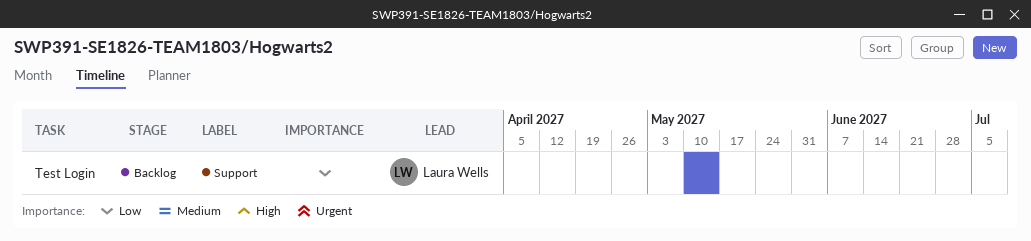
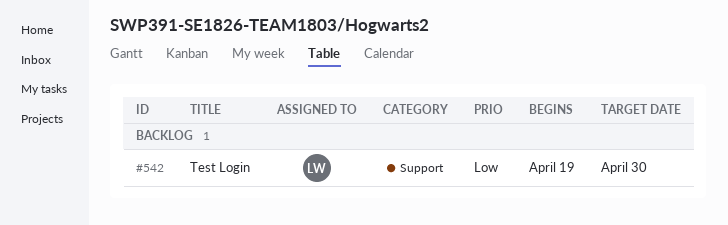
Test Login, start: May 10 -> Apr 19
Test Login, due: May 14 -> Apr 30

